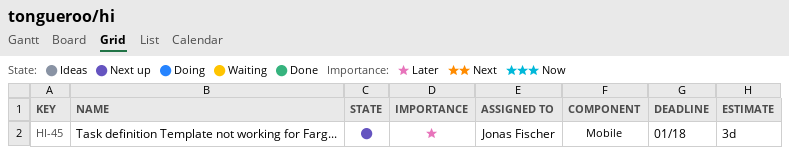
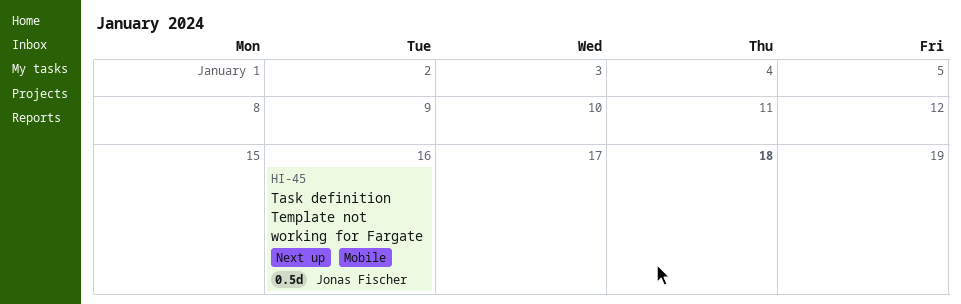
HI-45, estimate: 3d -> 0.5d
HI-45, due: Jan 18 -> Jan 16

